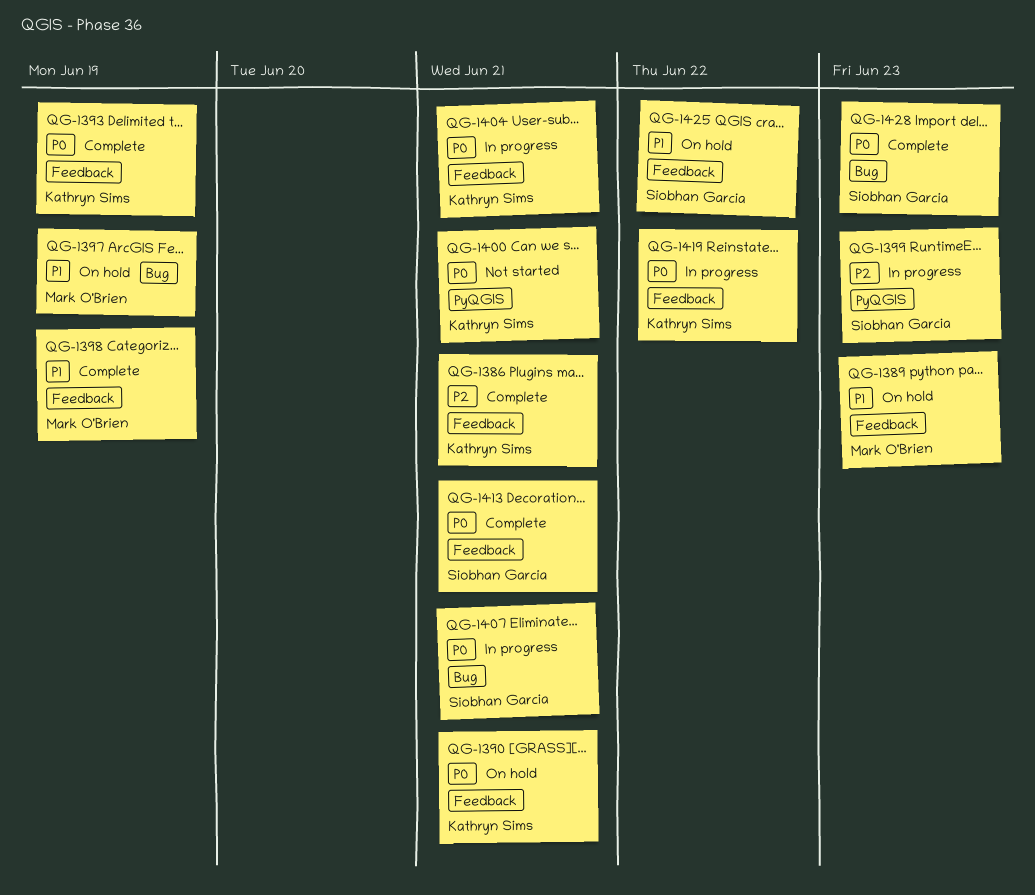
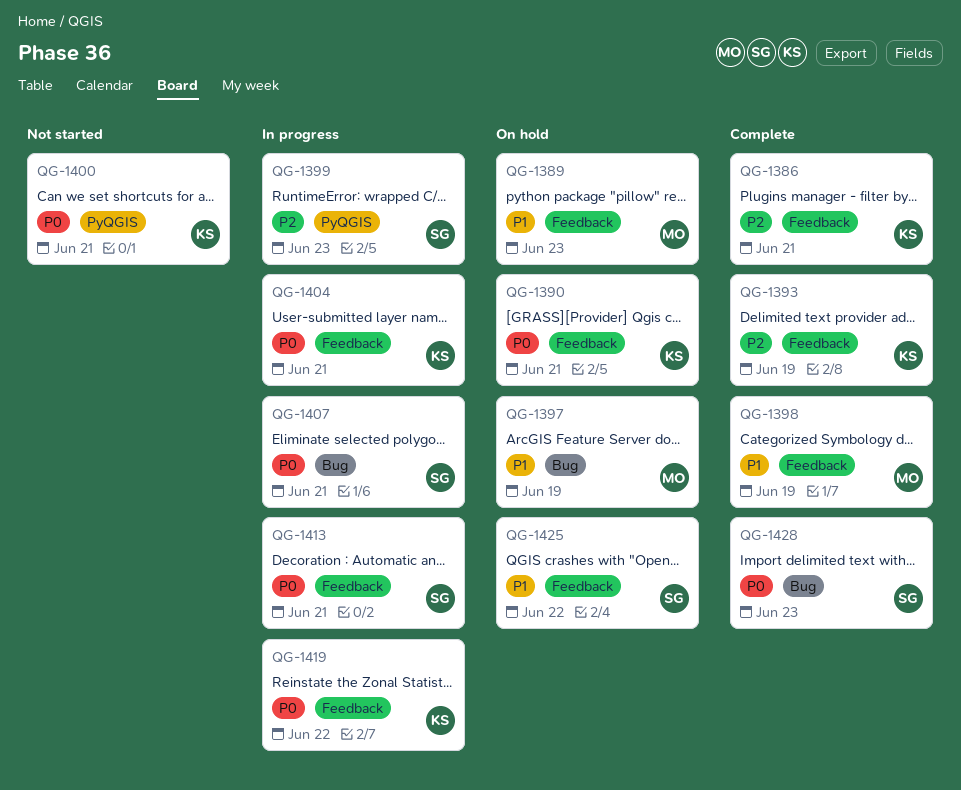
QG-1393, priority: P0 -> P2
QG-1413, status: Complete -> In progress

